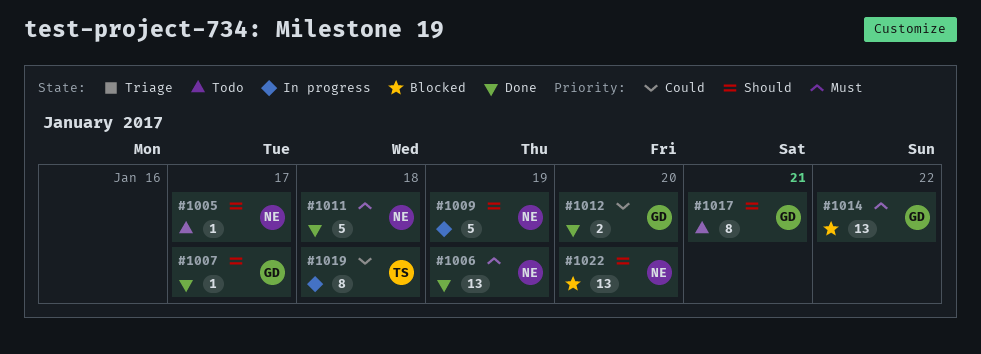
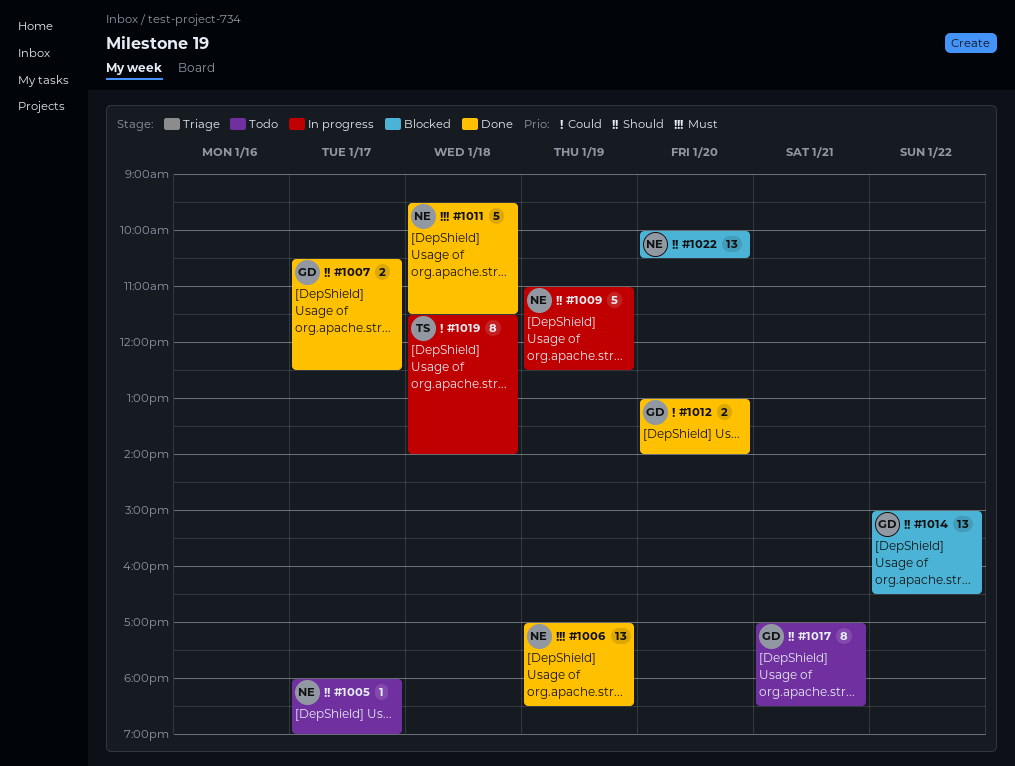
#1007, estimate: 1 -> 2
#1014, priority: Must -> Should

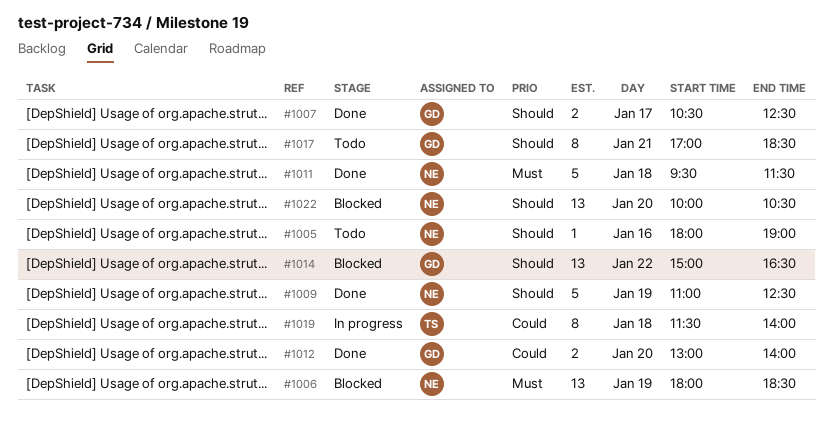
#1005, day: Jan 17 -> Jan 16
#1006, status: Done -> Blocked
#1006, begins: 17:00 -> 18:00
#1009, status: In progress -> Done

